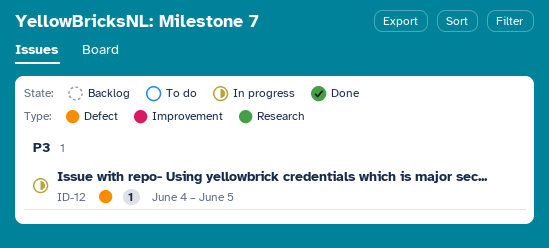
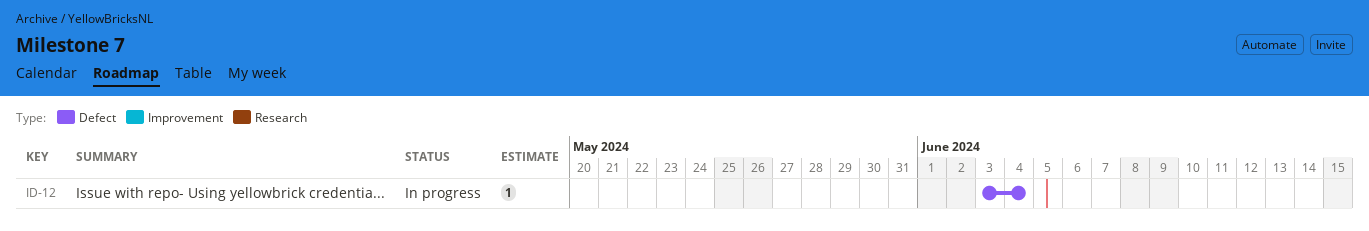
ID-12, start: Jun 4 -> Jun 3
ID-12, due: Jun 5 -> Jun 4

